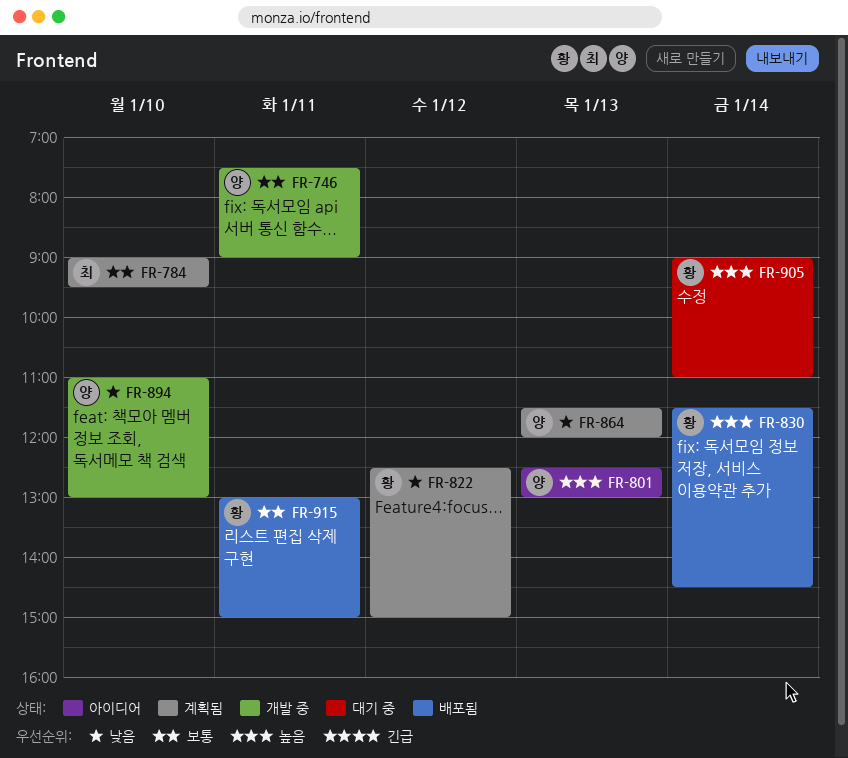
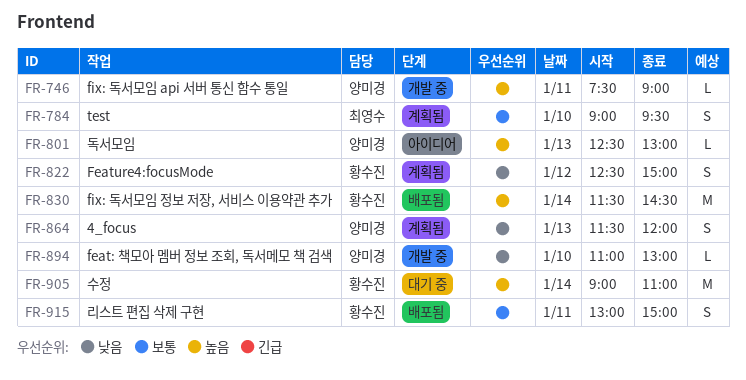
FR-746, priority: 보통 -> 높음

